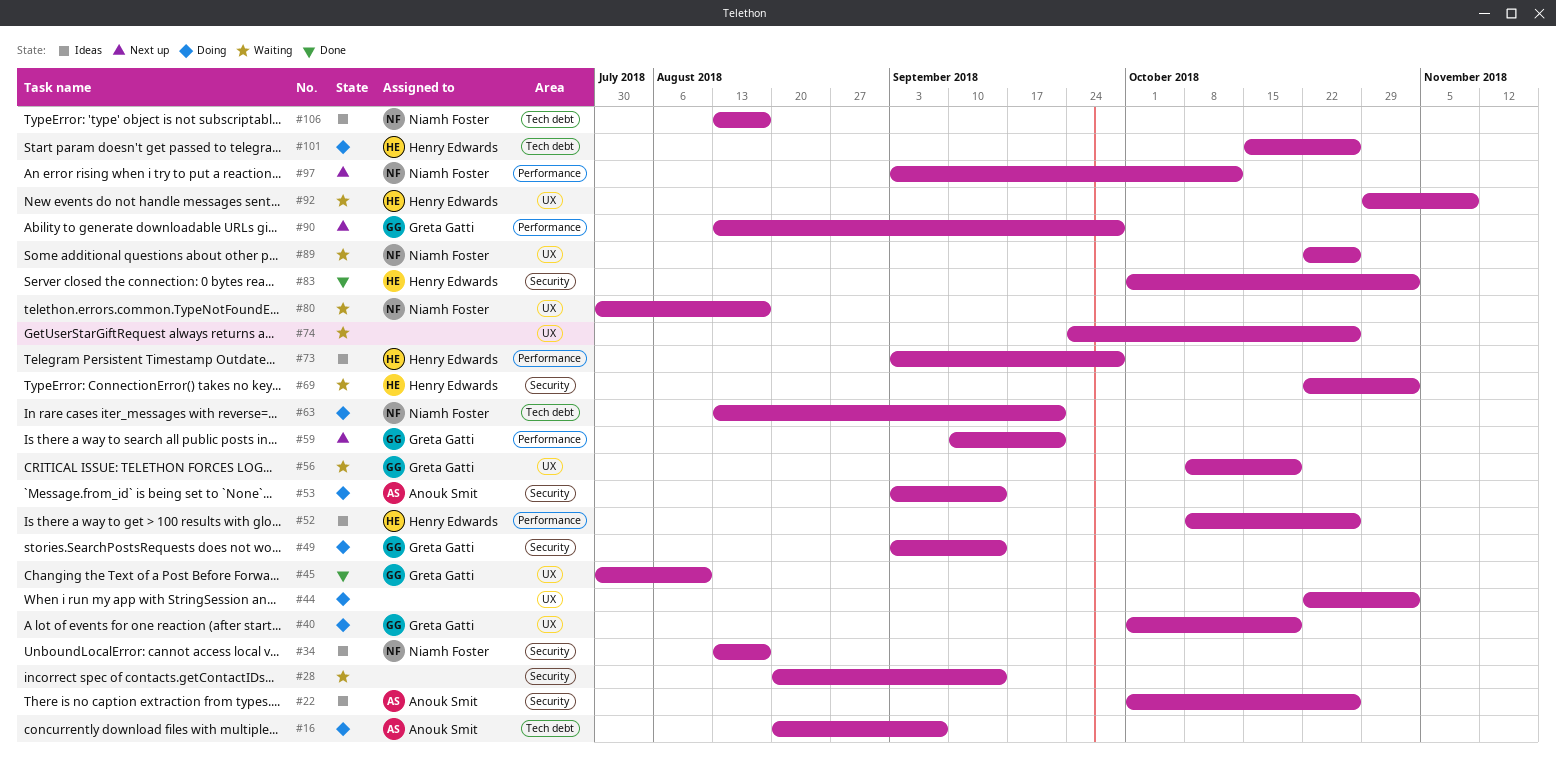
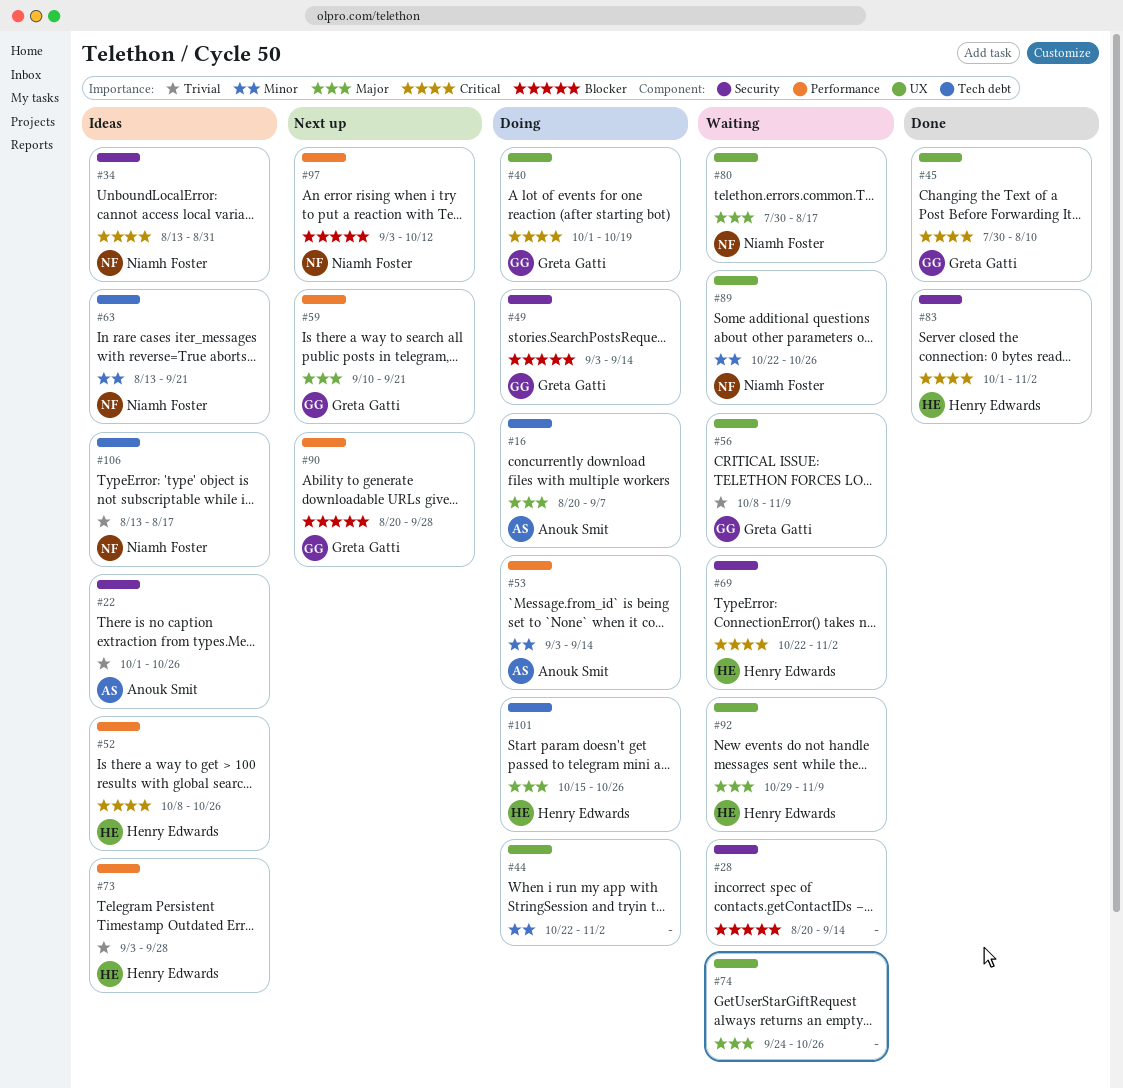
#34, due: Aug 17 -> Aug 31
#53, label: Security -> Performance
#56, due: Oct 19 -> Nov 9
#63, status: Doing -> Ideas
#90, start: Aug 13 -> Aug 20

